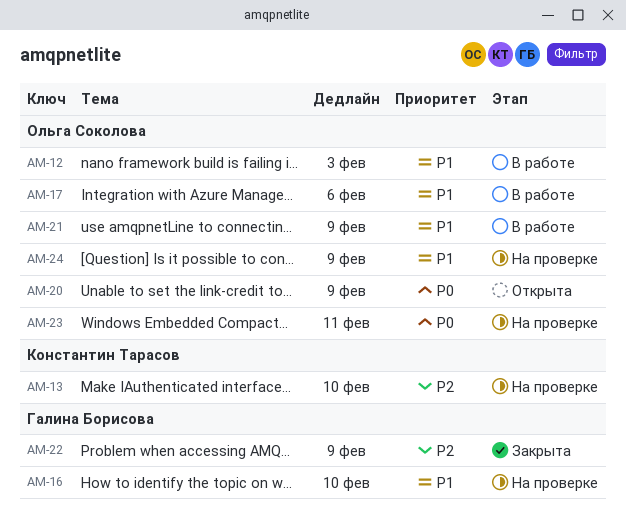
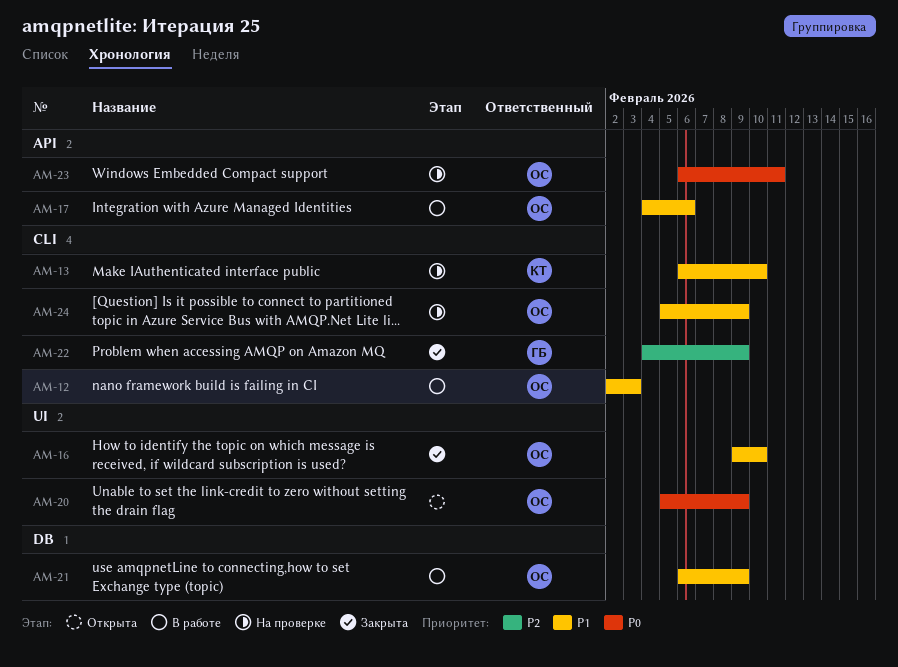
AM-13, priority: P2 -> P1
AM-16, status: На проверке -> Закрыта
AM-16, owner: Галина Борисова -> Ольга Соколова

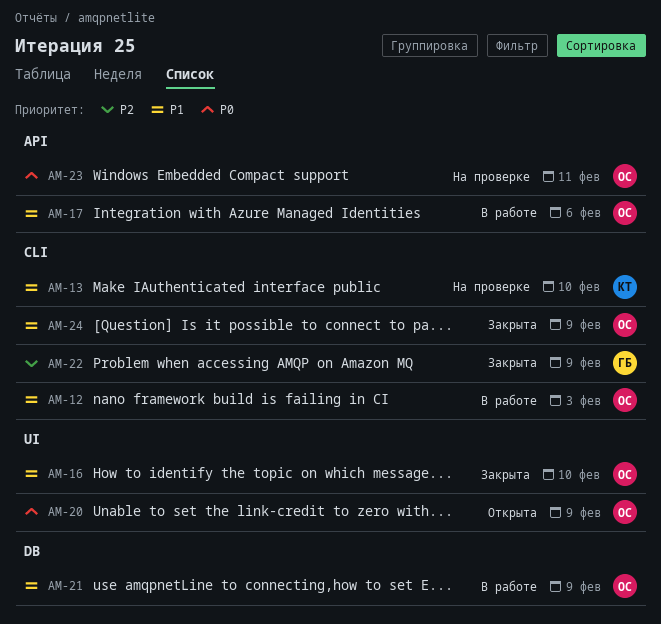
AM-24, status: На проверке -> Закрыта

